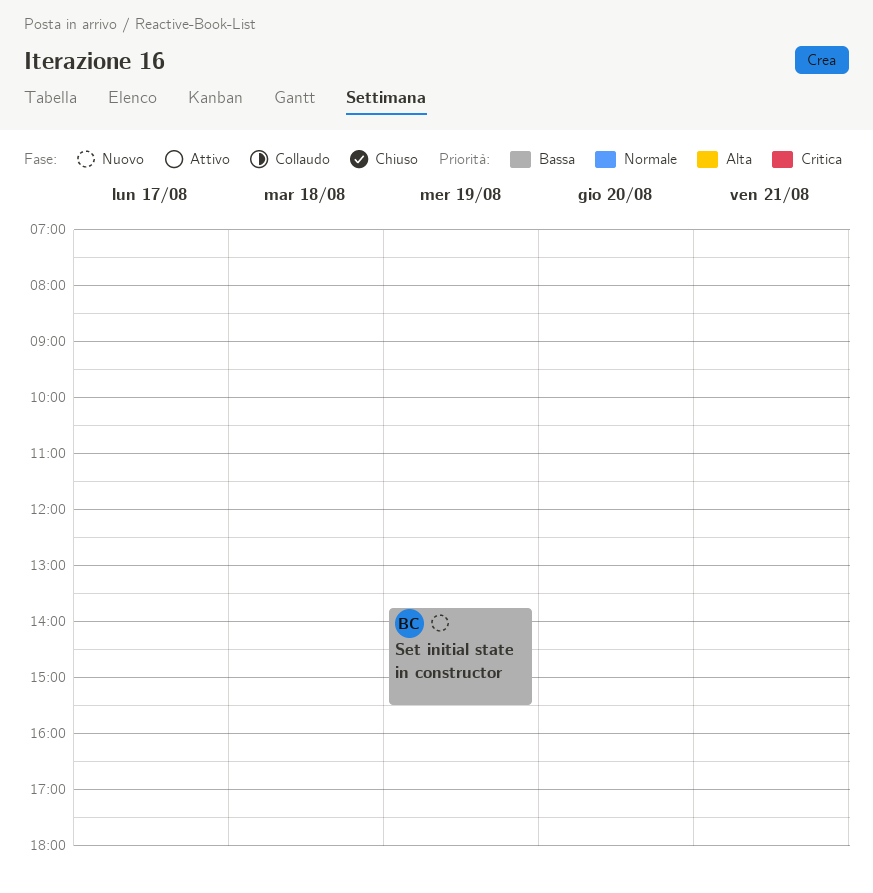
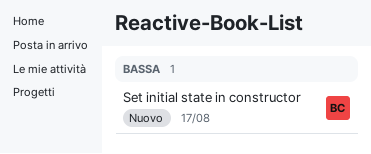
Set initial state in constructor, day: Aug 19 -> Aug 17

